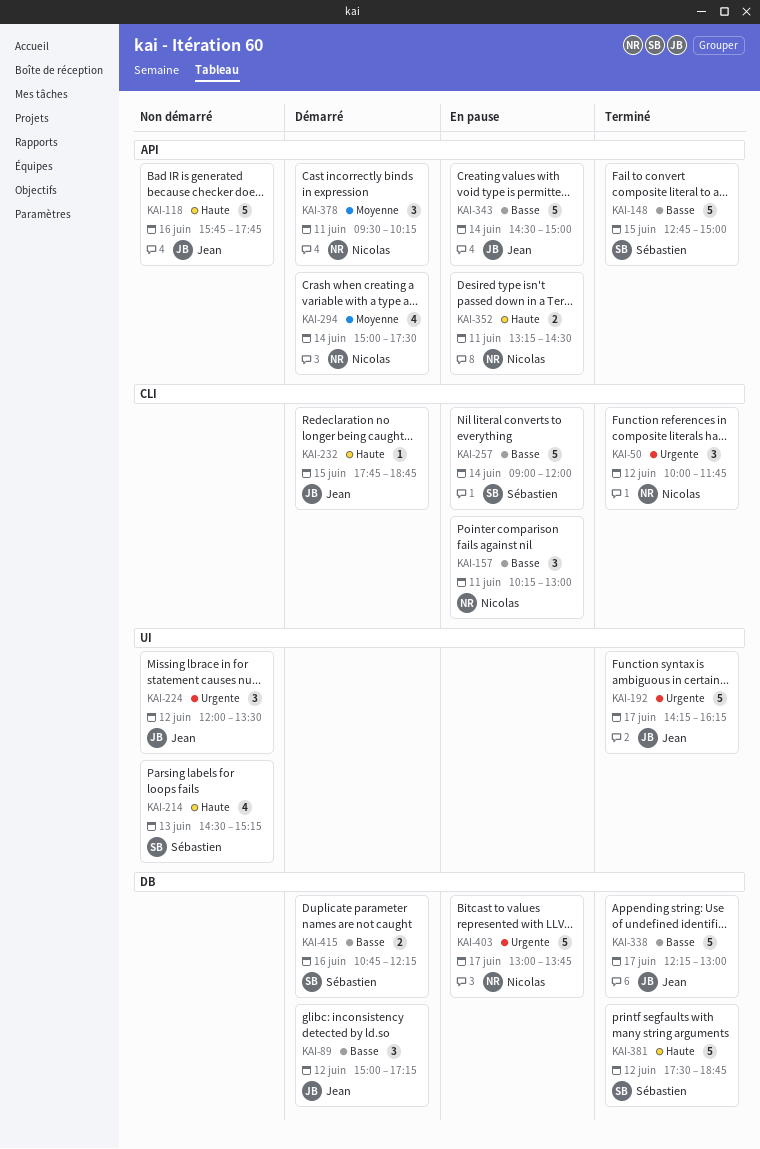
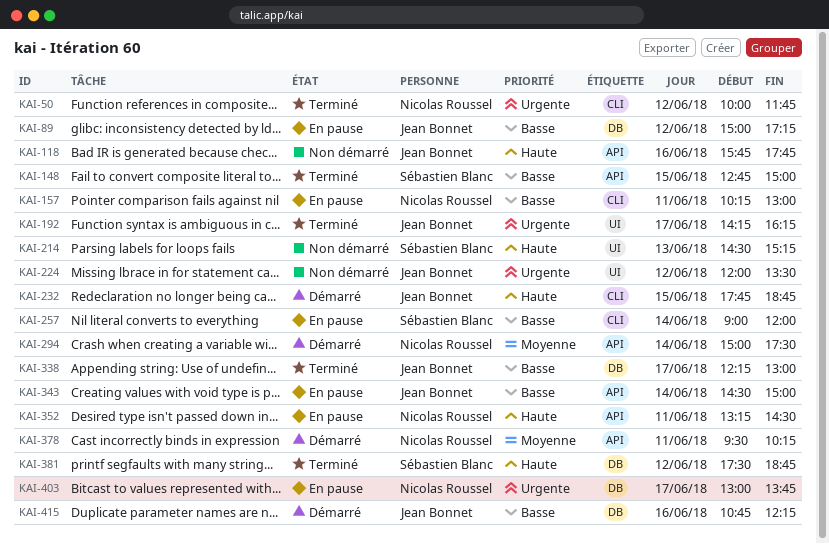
KAI-89, status: Démarré -> En pause
KAI-415, owner: Sébastien Blanc -> Jean Bonnet

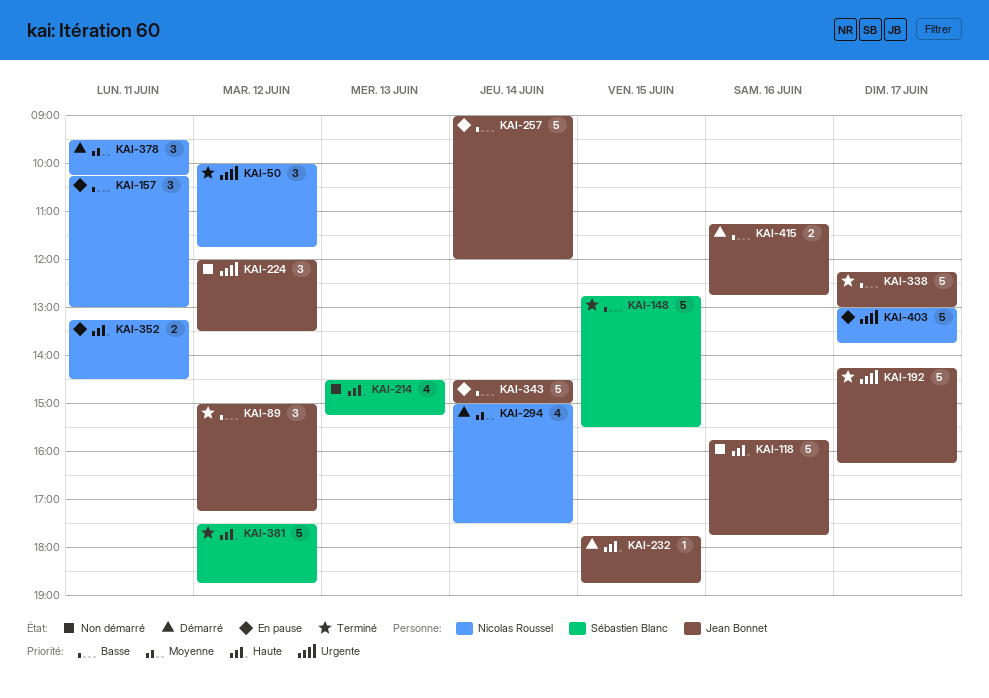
KAI-89, status: En pause -> Terminé
KAI-148, ends: 15:00 -> 15:30
KAI-257, owner: Sébastien Blanc -> Jean Bonnet
KAI-415, begins: 10:45 -> 11:15
KAI-415, ends: 12:15 -> 12:45

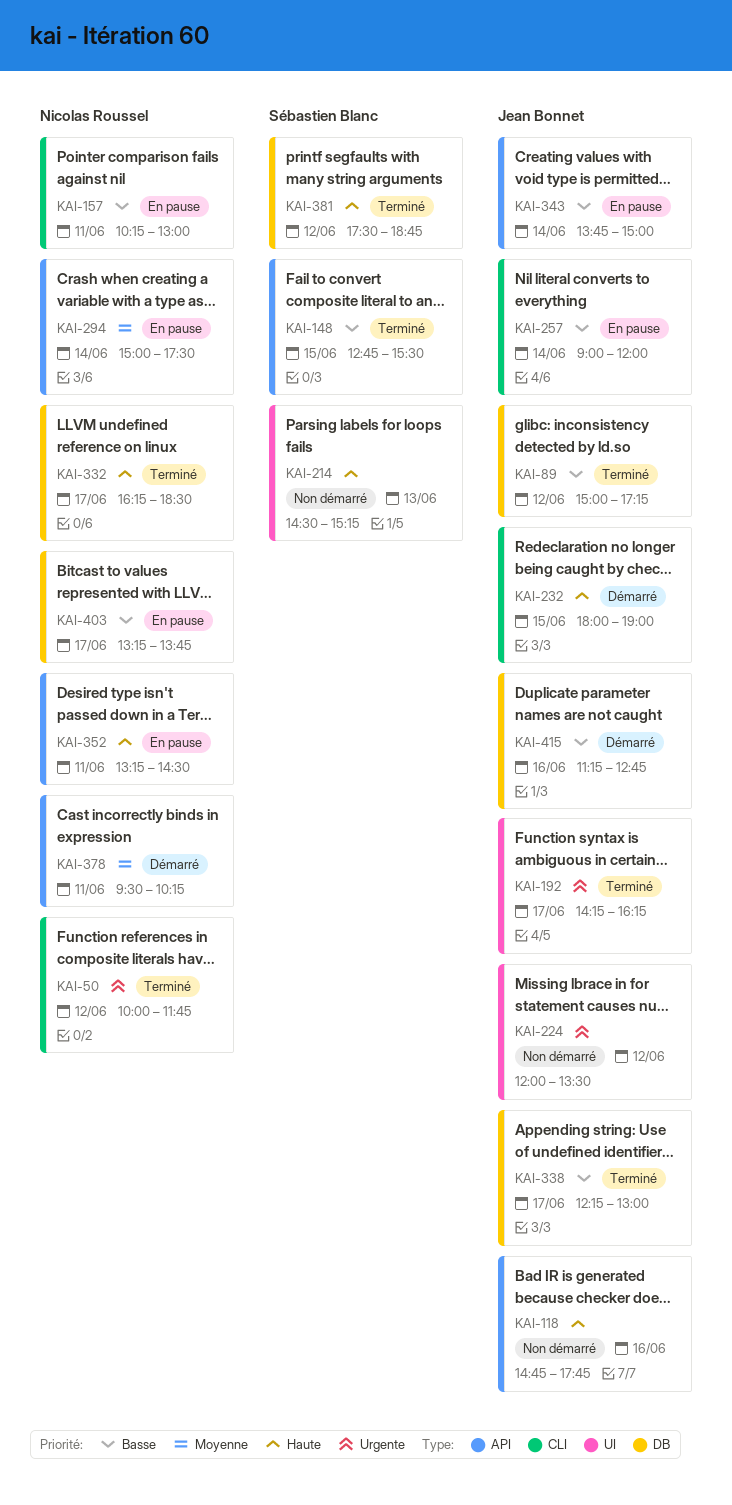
KAI-118, begins: 15:45 -> 14:45
KAI-232, begins: 17:45 -> 18:00
KAI-232, ends: 18:45 -> 19:00
KAI-294, status: Démarré -> En pause
KAI-332: none -> present
KAI-343, begins: 14:30 -> 13:45
KAI-403, priority: Urgente -> Basse
KAI-403, begins: 13:00 -> 13:15

